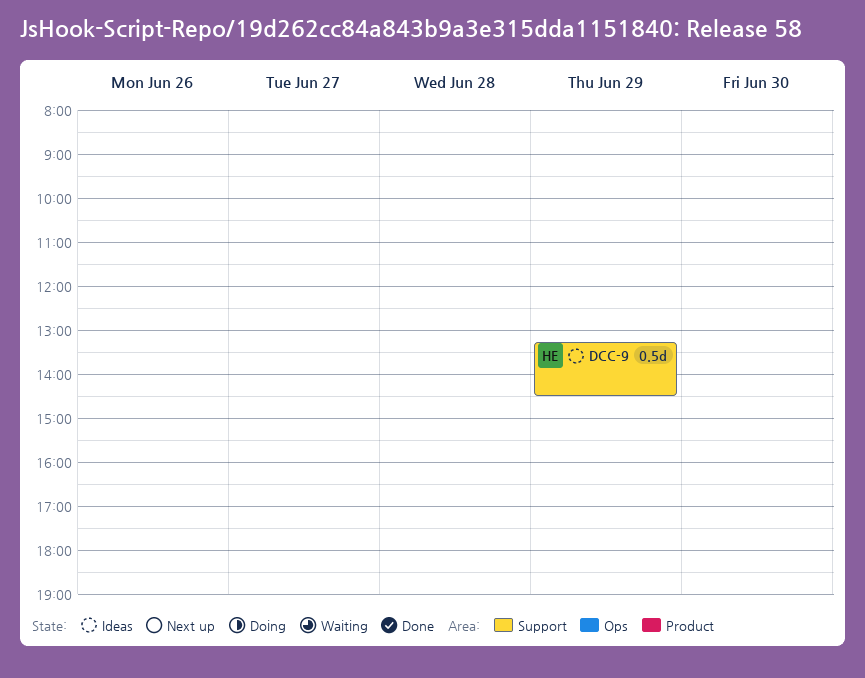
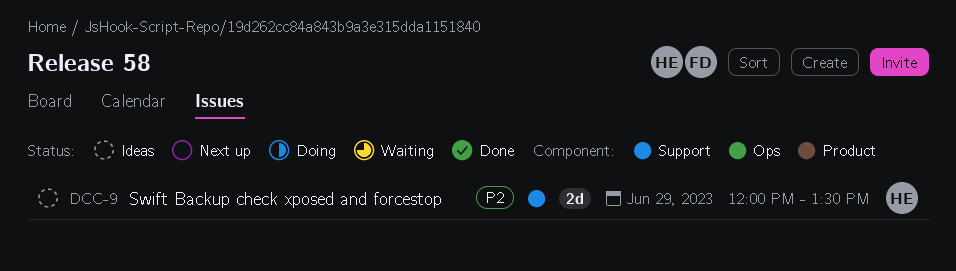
DCC-9, estimate: 0.5d -> 2d
DCC-9, begins: 13:15 -> 12:00
DCC-9, ends: 14:30 -> 13:30

